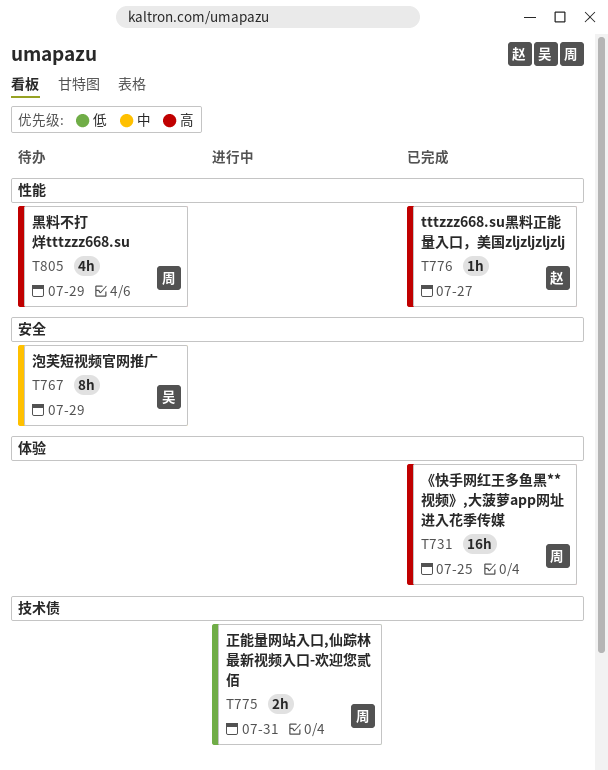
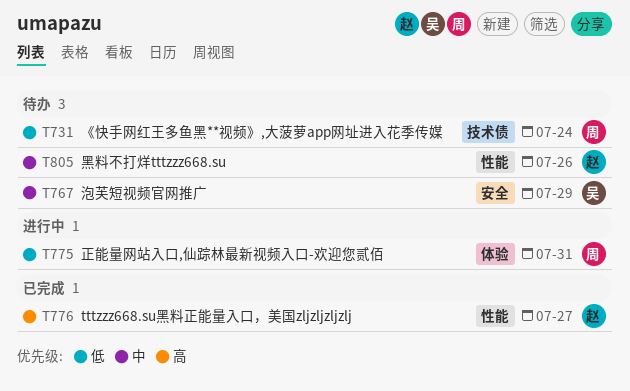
T731, status: 已完成 -> 待办
T731, priority: 高 -> 低
T731, label: 体验 -> 技术债
T731, due: Jul 25 -> Jul 24
T775, label: 技术债 -> 体验
T805, owner: 周 -> 赵
T805, priority: 高 -> 中
T805, due: Jul 29 -> Jul 26

